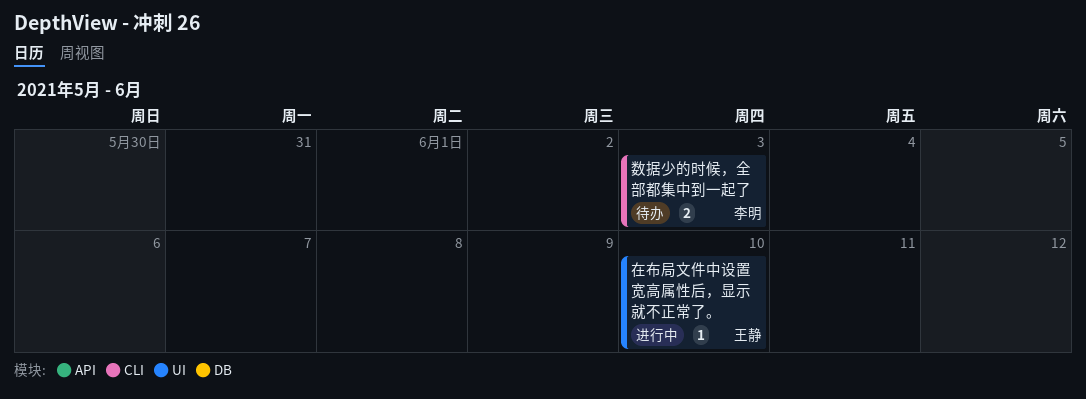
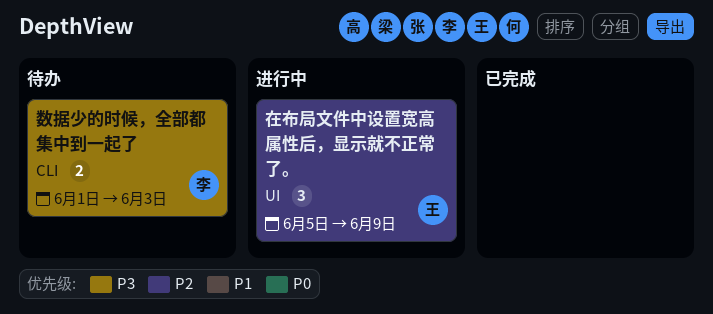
在布局文件中设置宽高属性后，显示就不正常了。, estimate: 1 -> 3
在布局文件中设置宽高属性后，显示就不正常了。, due: Jun 10 -> Jun 9

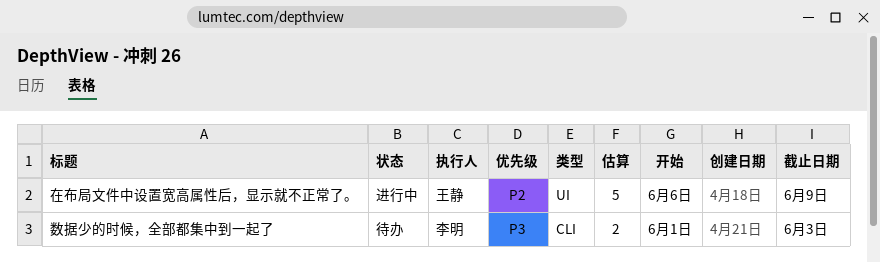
在布局文件中设置宽高属性后，显示就不正常了。, estimate: 3 -> 5
在布局文件中设置宽高属性后，显示就不正常了。, start: Jun 5 -> Jun 6

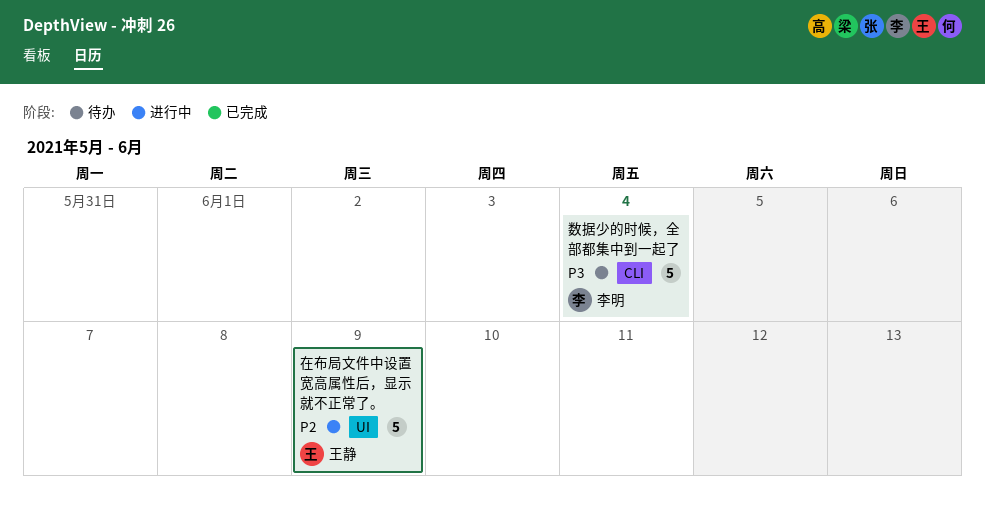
数据少的时候，全部都集中到一起了, estimate: 2 -> 5
数据少的时候，全部都集中到一起了, due: Jun 3 -> Jun 4

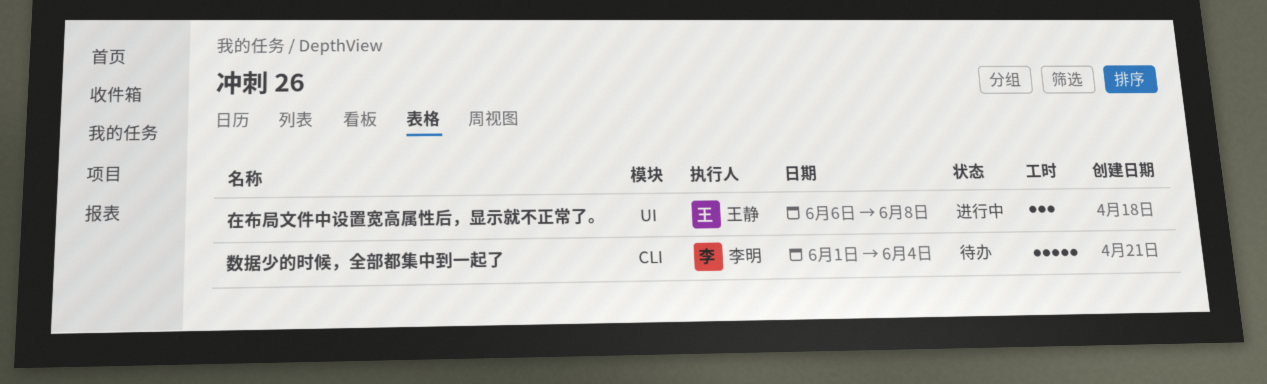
在布局文件中设置宽高属性后，显示就不正常了。, estimate: 5 -> 3
在布局文件中设置宽高属性后，显示就不正常了。, due: Jun 9 -> Jun 8

